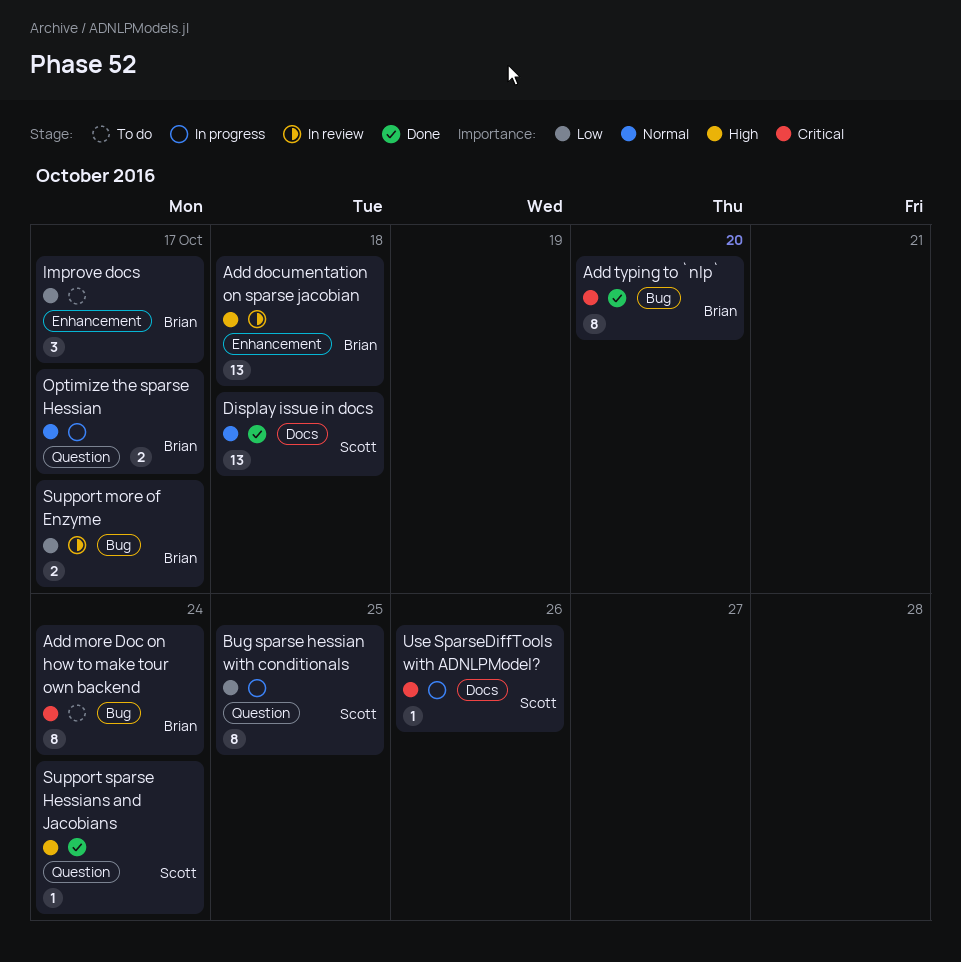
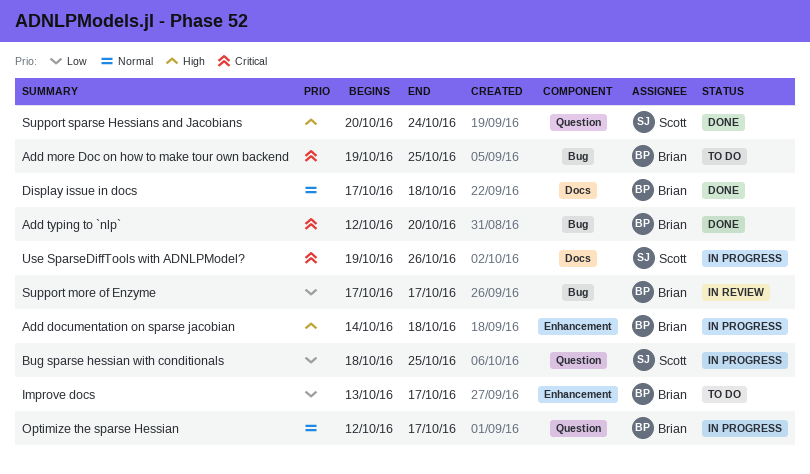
Add documentation on sparse jacobian, status: In review -> In progress
Add more Doc on how to make tour own backend, due: Oct 24 -> Oct 25
Display issue in docs, owner: Scott -> Brian

